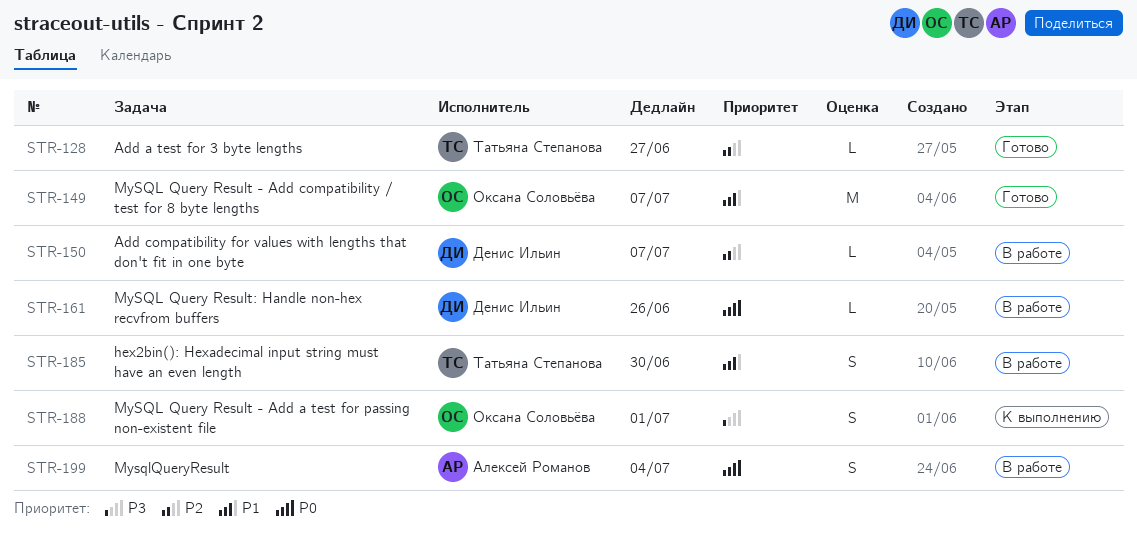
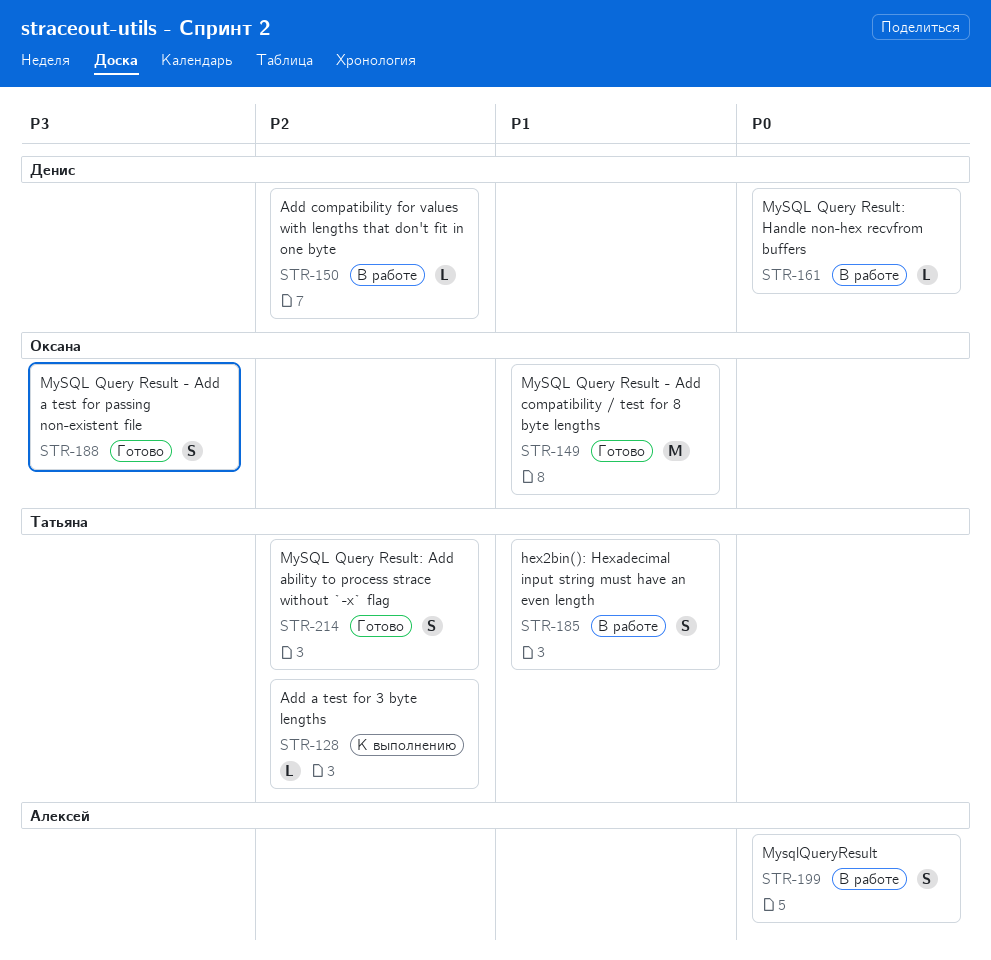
STR-128, status: Готово -> К выполнению
STR-188, status: К выполнению -> Готово
STR-214: none -> present

